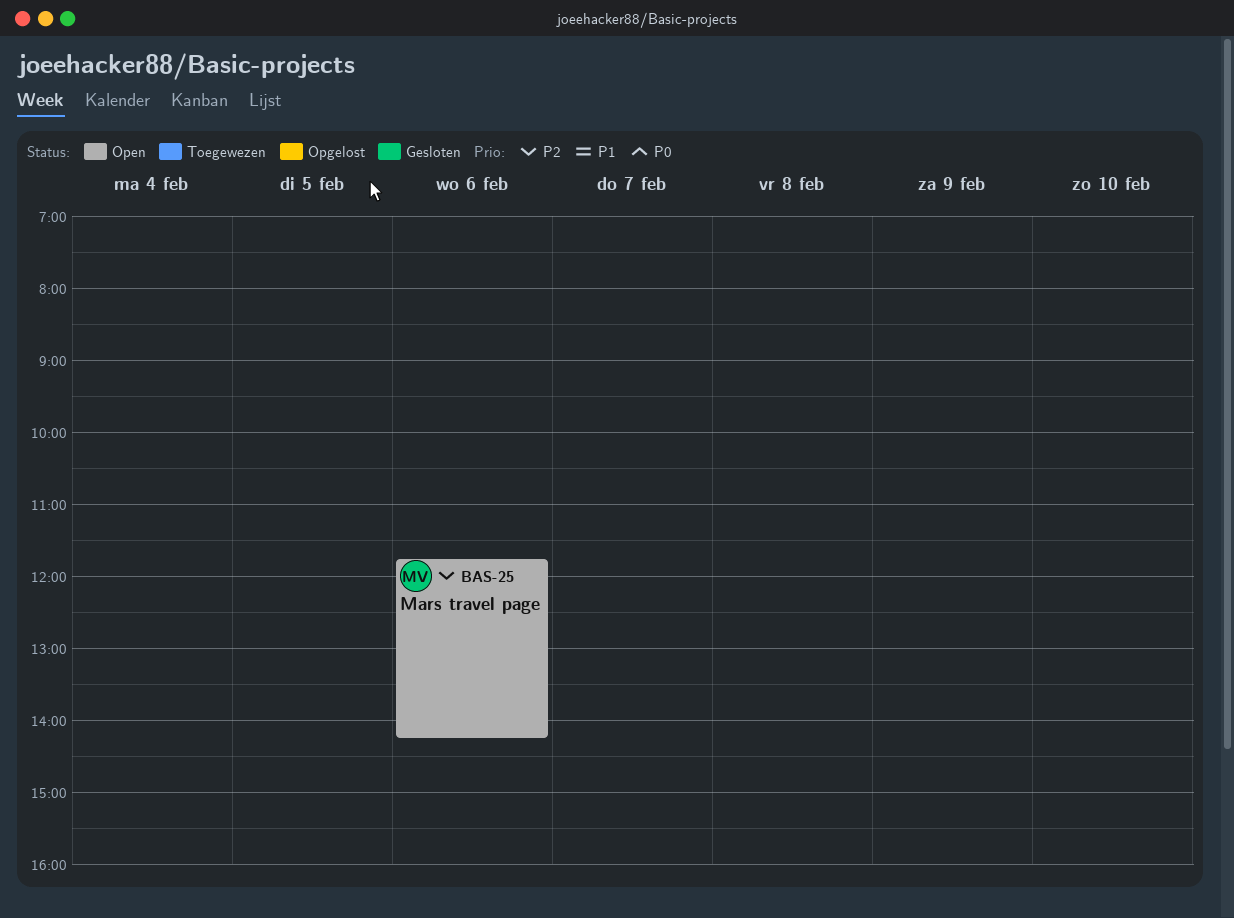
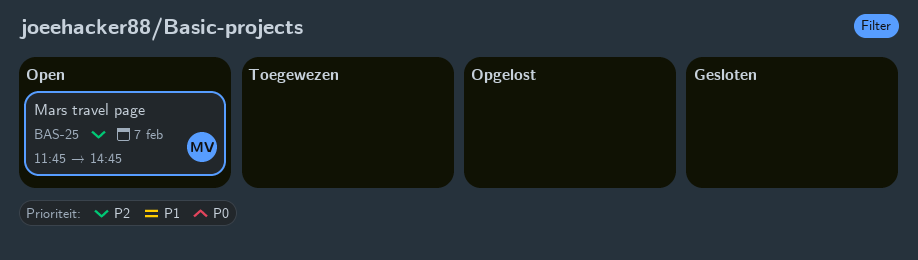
BAS-25, day: Feb 6 -> Feb 7
BAS-25, ends: 14:15 -> 14:45

